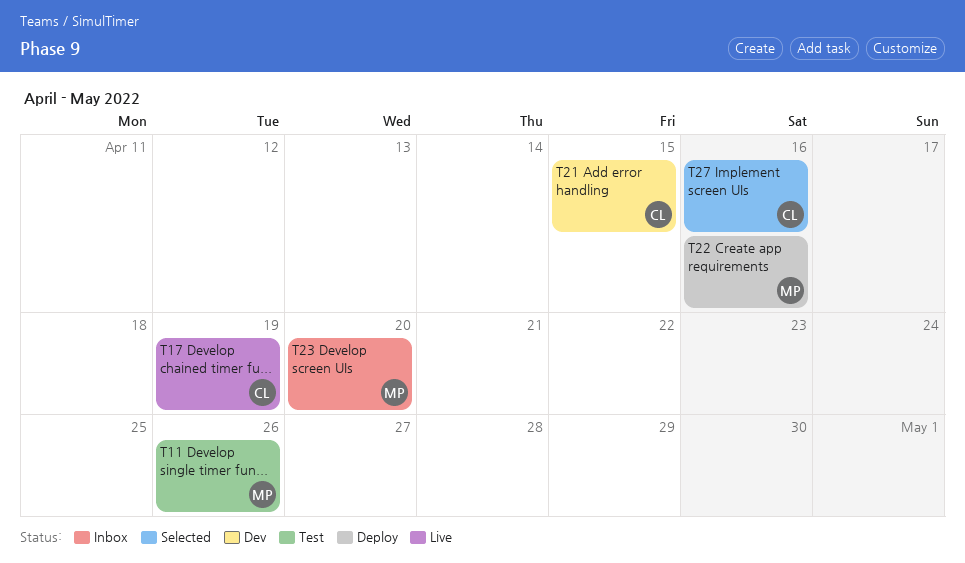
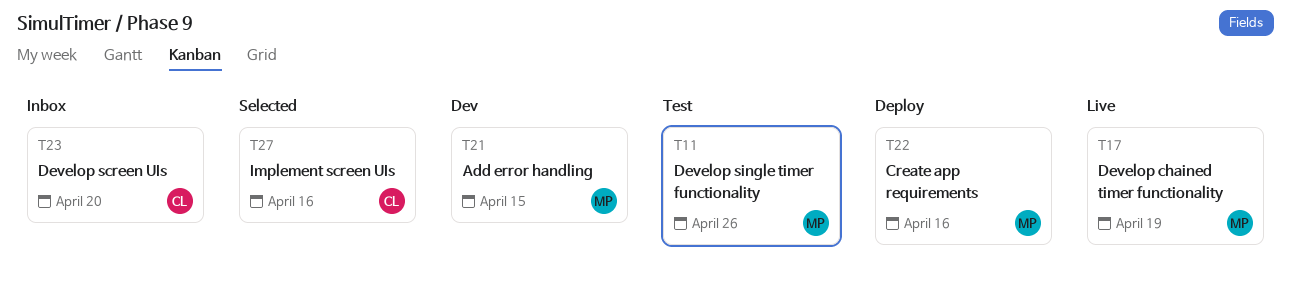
T17, owner: CL -> MP
T21, owner: CL -> MP
T23, owner: MP -> CL

